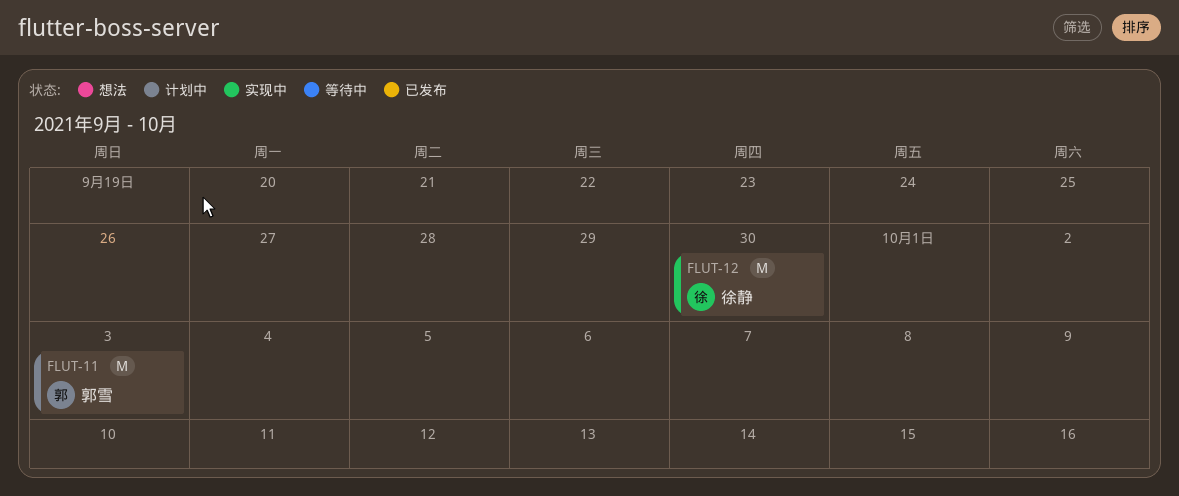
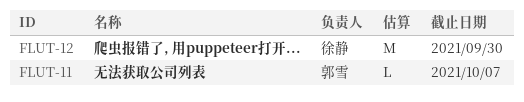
FLUT-11, estimate: M -> L
FLUT-11, due: Oct 3 -> Oct 7

